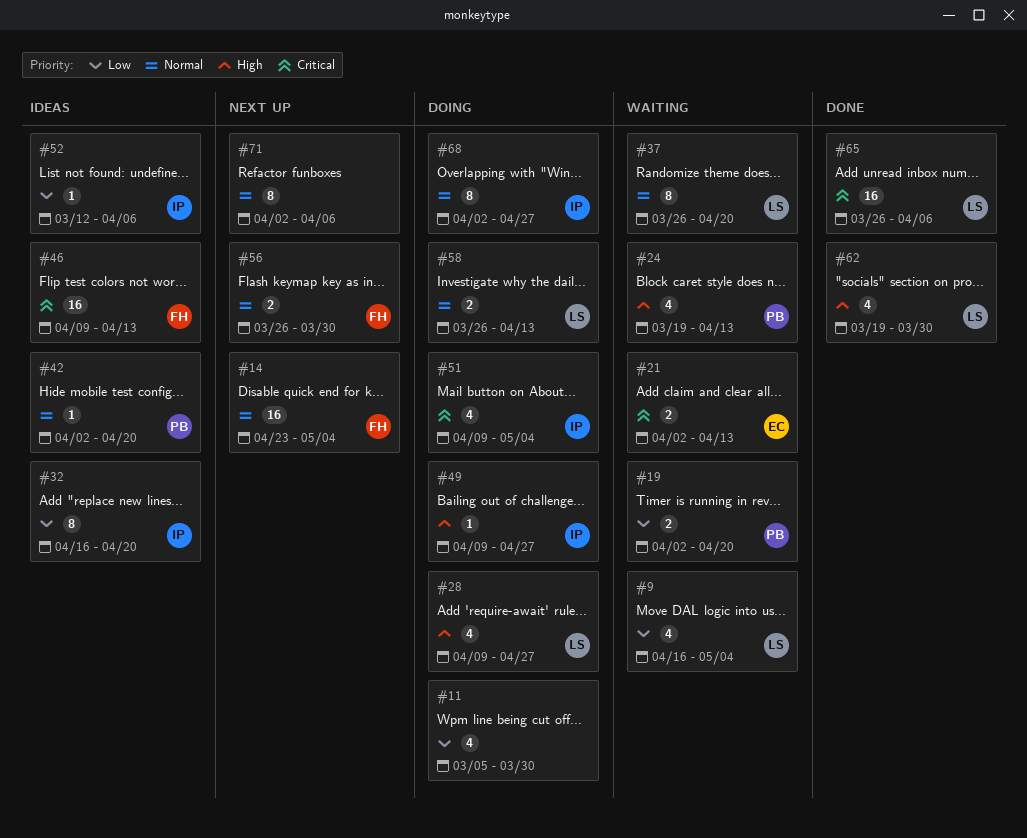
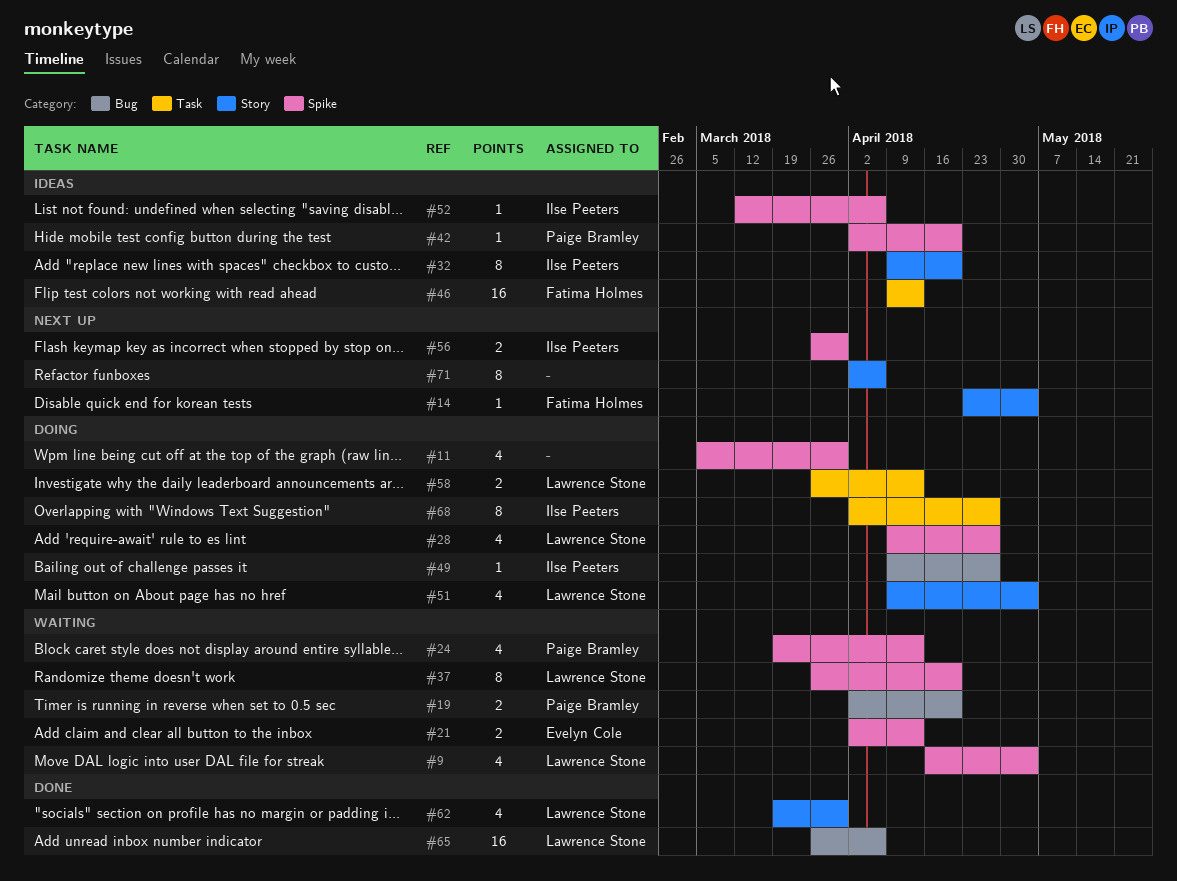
#14, estimate: 16 -> 1
#32, start: Apr 16 -> Apr 9
#51, owner: Ilse Peeters -> Lawrence Stone
#56, owner: Fatima Holmes -> Ilse Peeters

